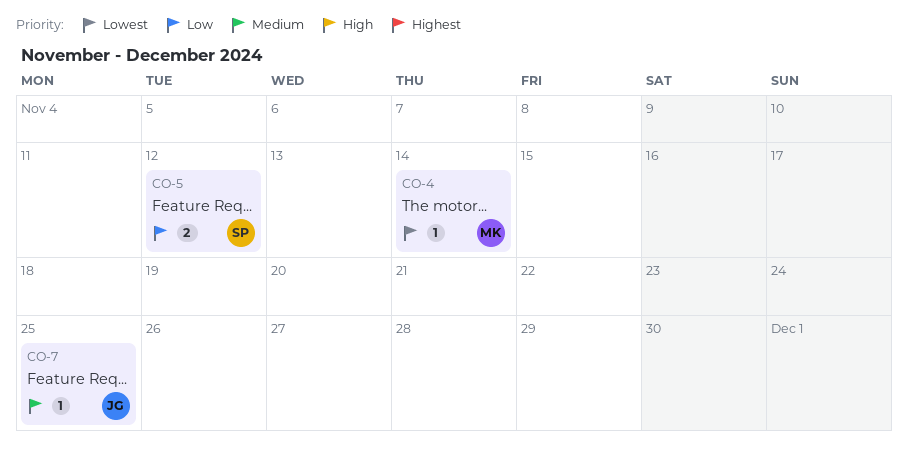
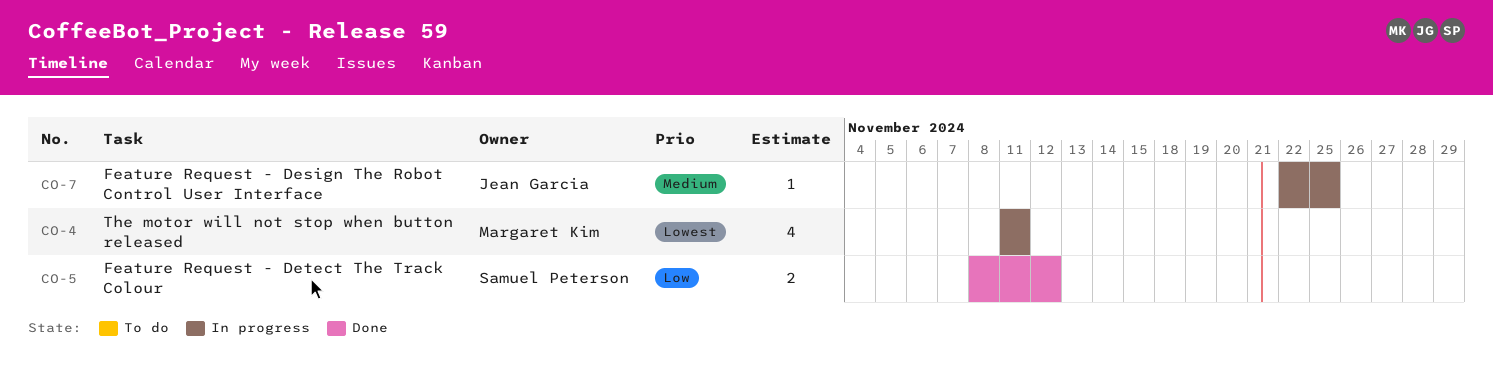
CO-4, estimate: 1 -> 4
CO-4, due: Nov 14 -> Nov 11

